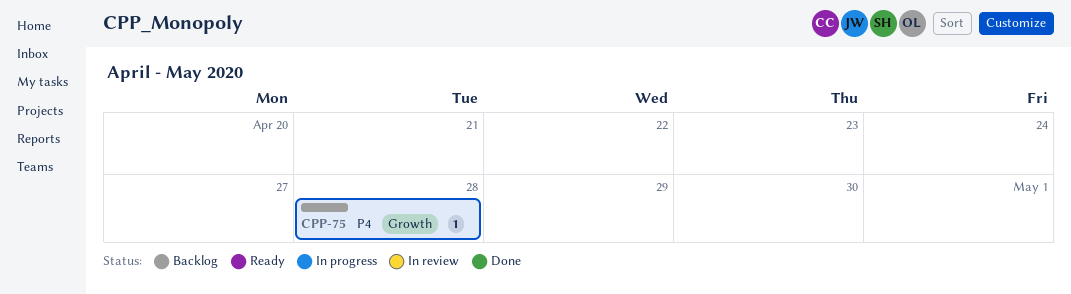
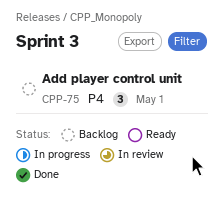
CPP-75, estimate: 1 -> 3
CPP-75, due: Apr 28 -> May 1

